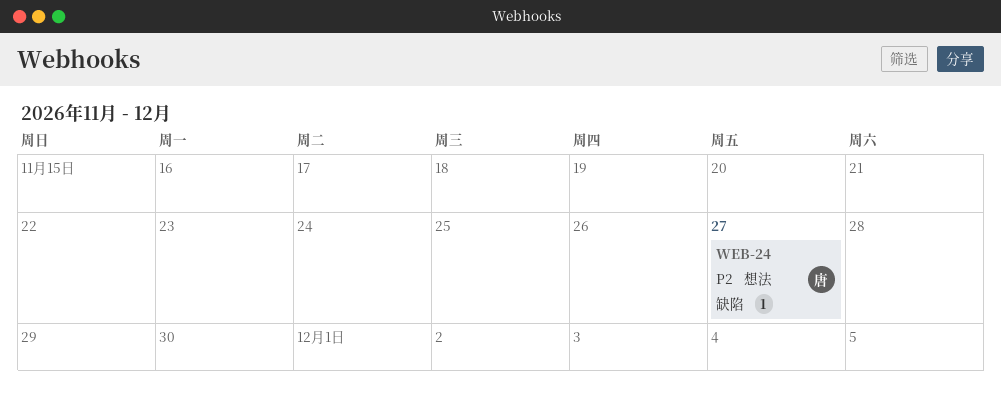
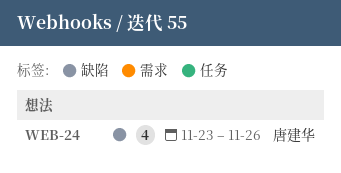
WEB-24, estimate: 1 -> 4
WEB-24, due: Nov 27 -> Nov 26

